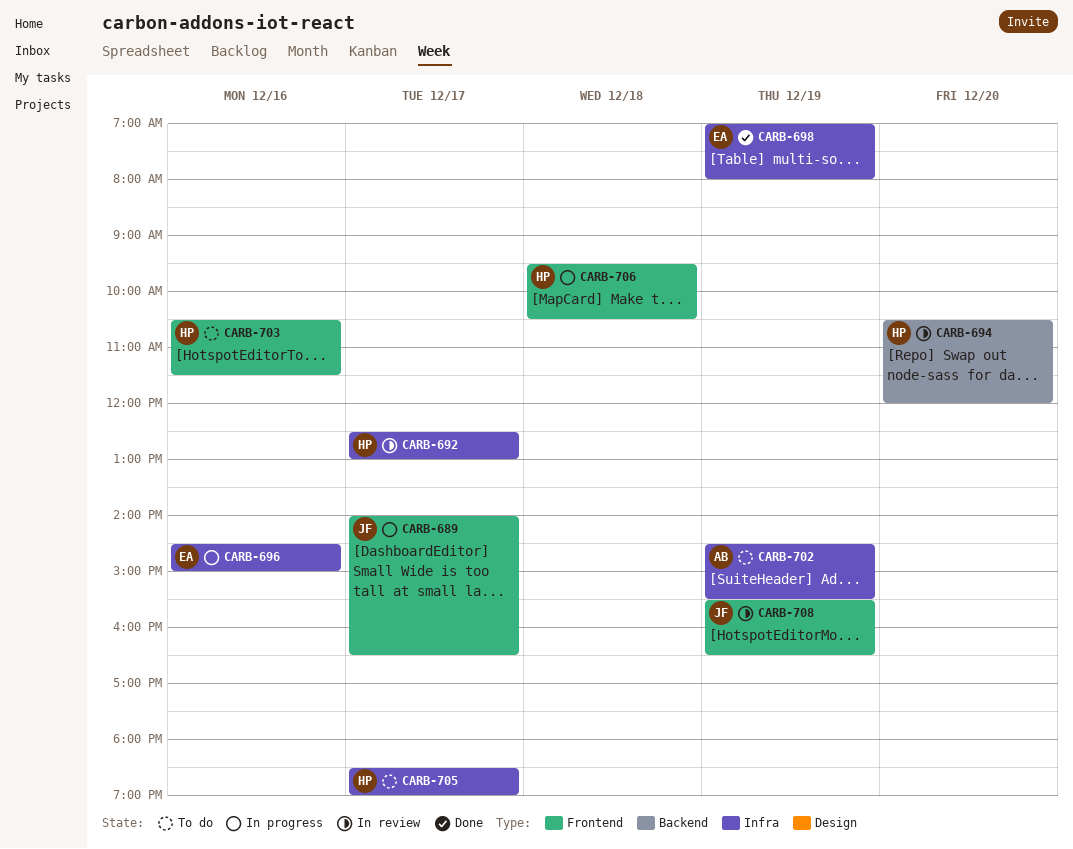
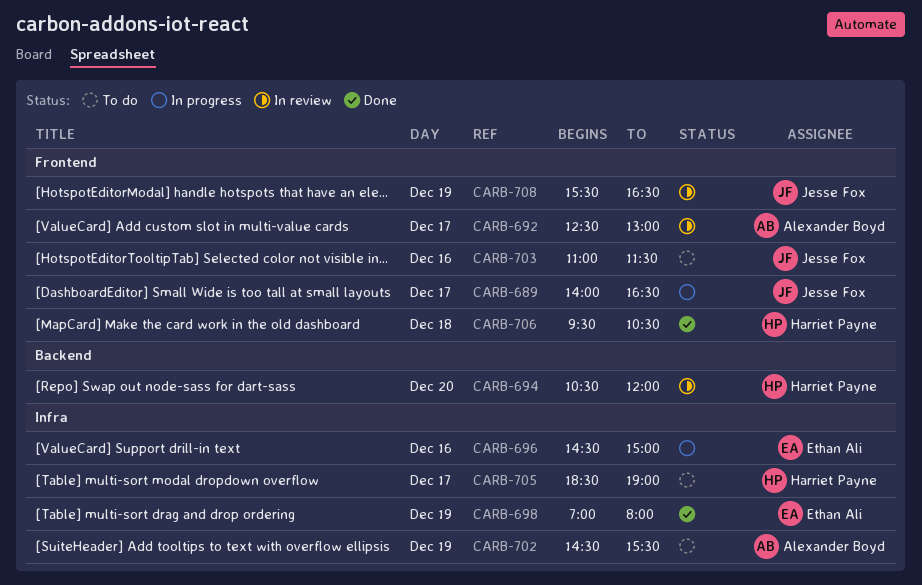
CARB-692, owner: Harriet Payne -> Alexander Boyd
CARB-692, label: Infra -> Frontend
CARB-703, owner: Harriet Payne -> Jesse Fox
CARB-703, begins: 10:30 -> 11:00
CARB-706, status: In progress -> Done

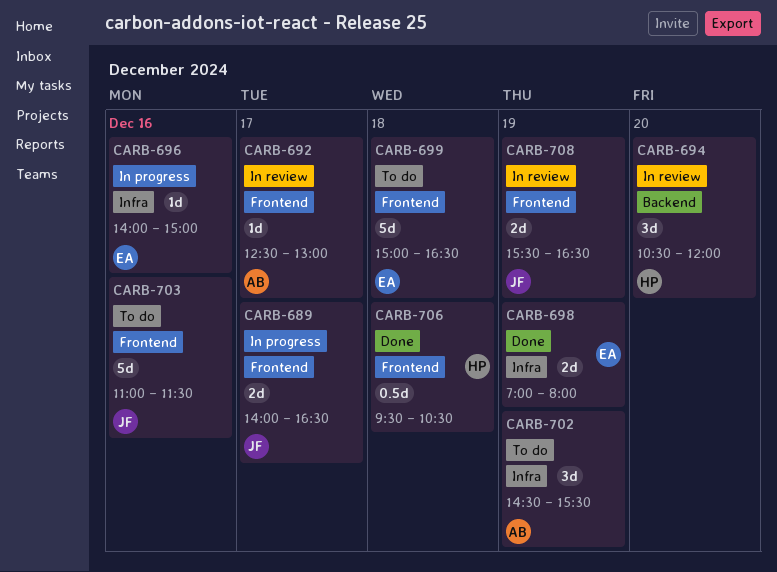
CARB-696, begins: 14:30 -> 14:00
CARB-699: none -> present
CARB-705: present -> none

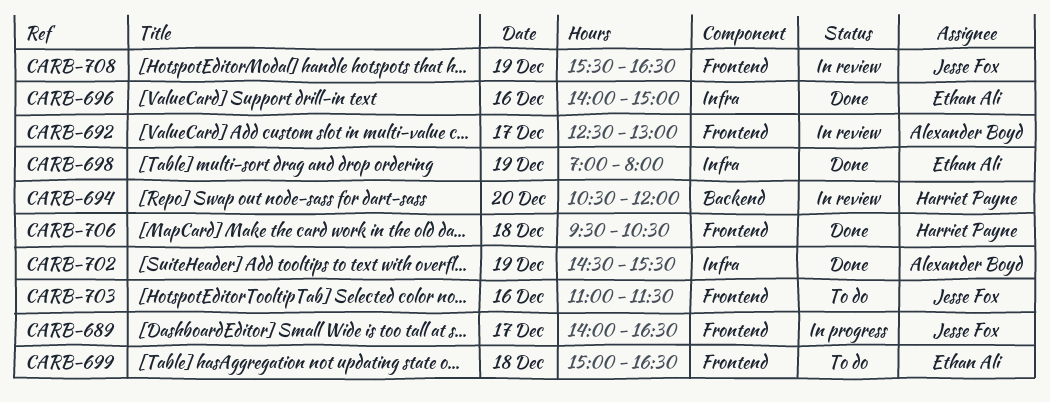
CARB-696, status: In progress -> Done
CARB-702, status: To do -> Done

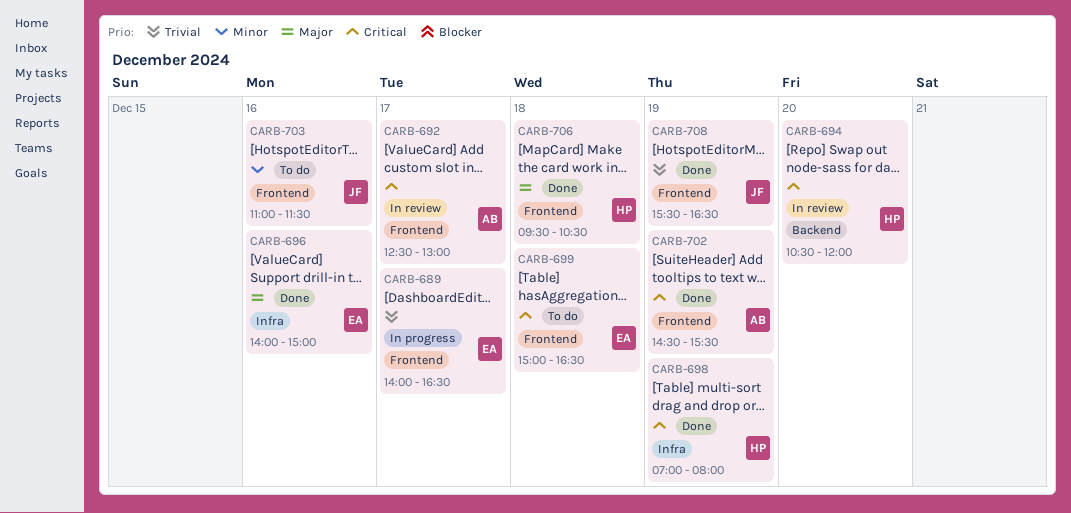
CARB-689, owner: Jesse Fox -> Ethan Ali
CARB-698, owner: Ethan Ali -> Harriet Payne
CARB-702, label: Infra -> Frontend
CARB-708, status: In review -> Done

